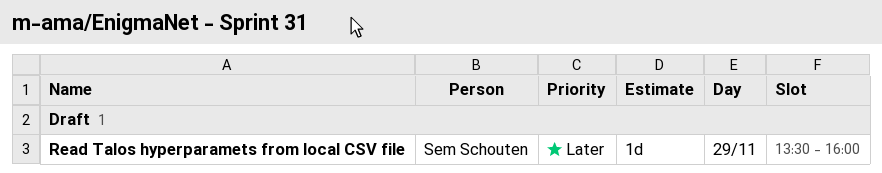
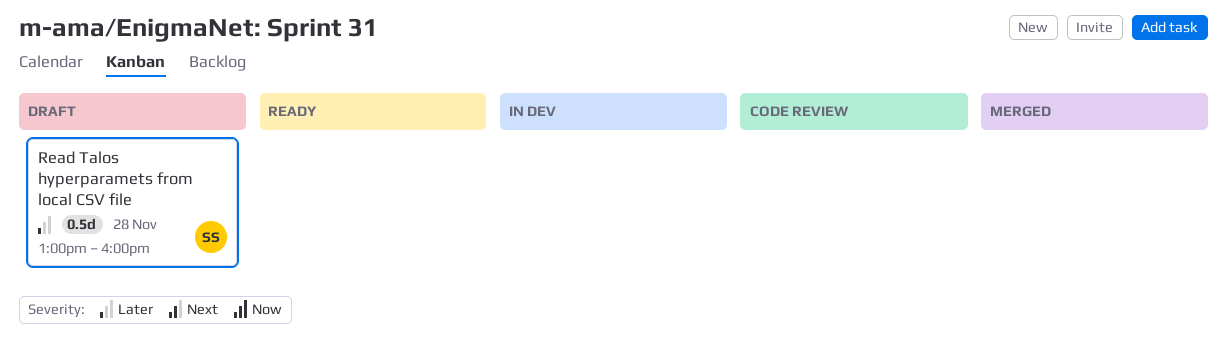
Read Talos hyperparamets from local CSV file, estimate: 1d -> 0.5d
Read Talos hyperparamets from local CSV file, day: Nov 29 -> Nov 28
Read Talos hyperparamets from local CSV file, begins: 13:30 -> 13:00

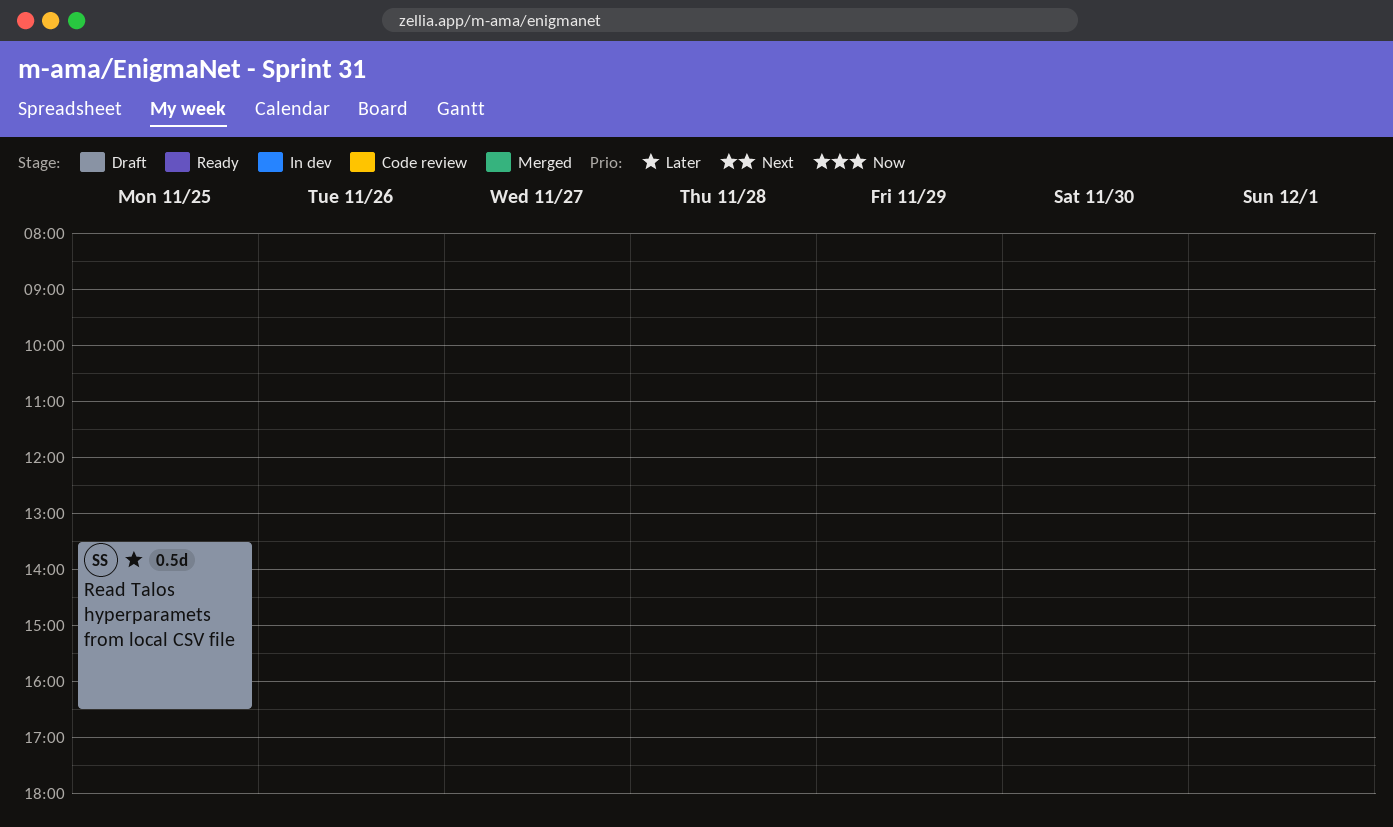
Read Talos hyperparamets from local CSV file, day: Nov 28 -> Nov 25
Read Talos hyperparamets from local CSV file, begins: 13:00 -> 13:30
Read Talos hyperparamets from local CSV file, ends: 16:00 -> 16:30

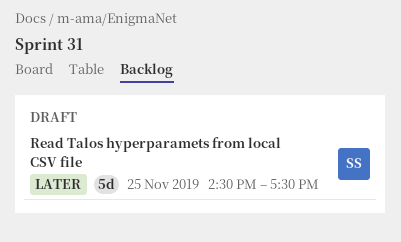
Read Talos hyperparamets from local CSV file, estimate: 0.5d -> 5d
Read Talos hyperparamets from local CSV file, begins: 13:30 -> 14:30
Read Talos hyperparamets from local CSV file, ends: 16:30 -> 17:30

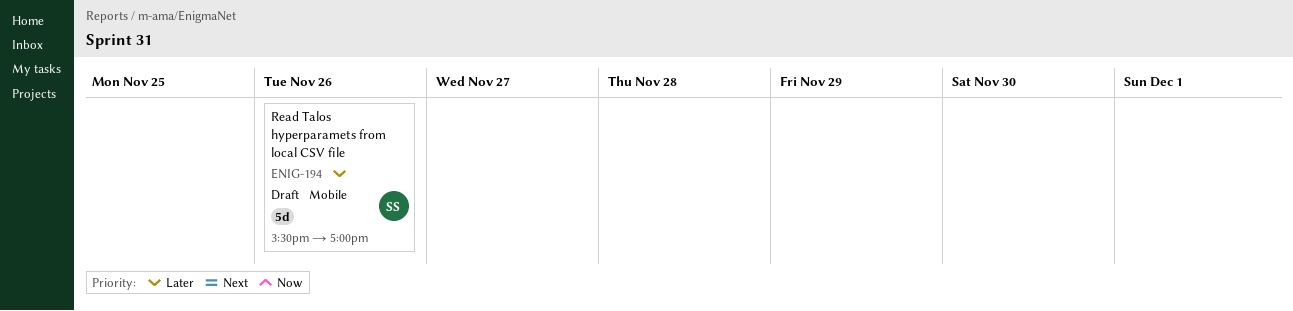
Read Talos hyperparamets from local CSV file, day: Nov 25 -> Nov 26
Read Talos hyperparamets from local CSV file, begins: 14:30 -> 15:30
Read Talos hyperparamets from local CSV file, ends: 17:30 -> 17:00

